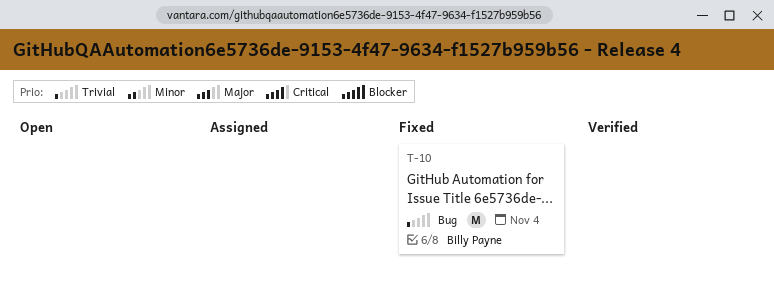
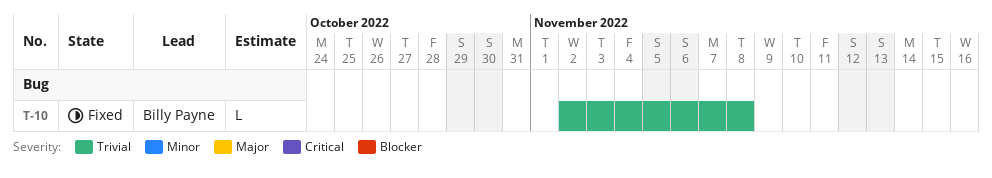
T-10, estimate: M -> L
T-10, due: Nov 4 -> Nov 8

